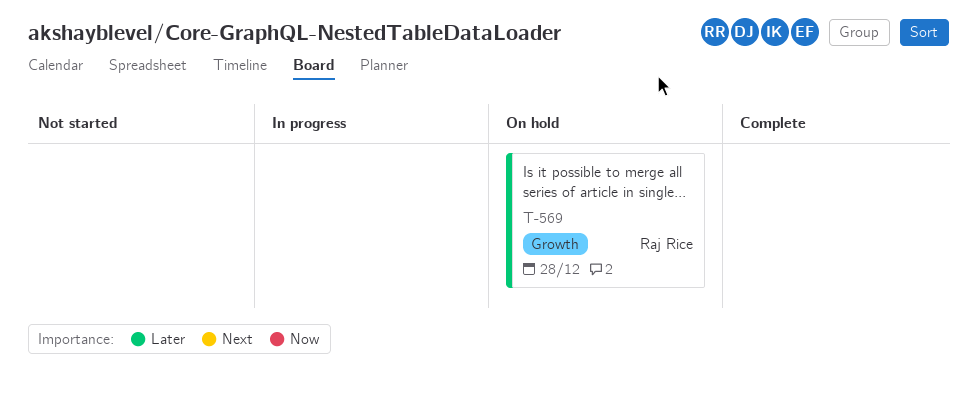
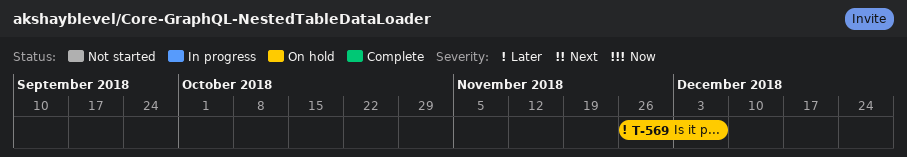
T-569, due: Dec 28 -> Dec 7

